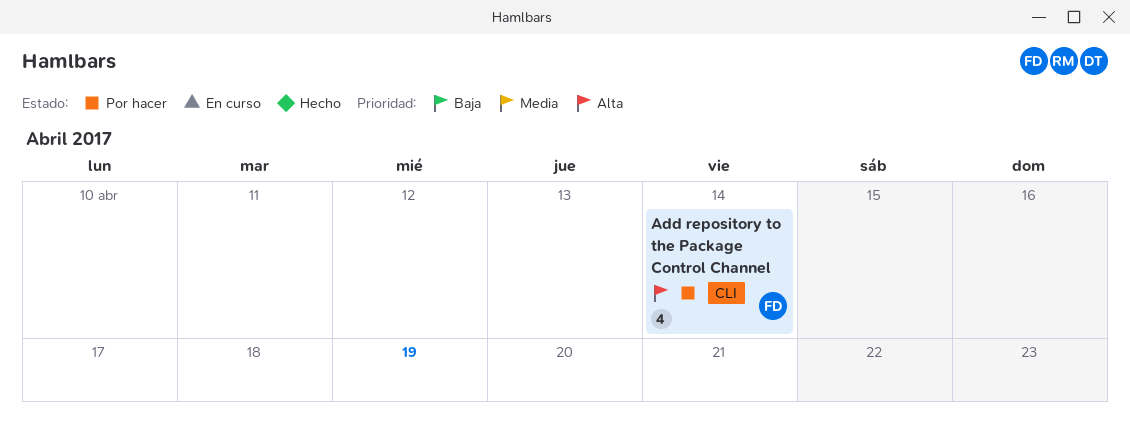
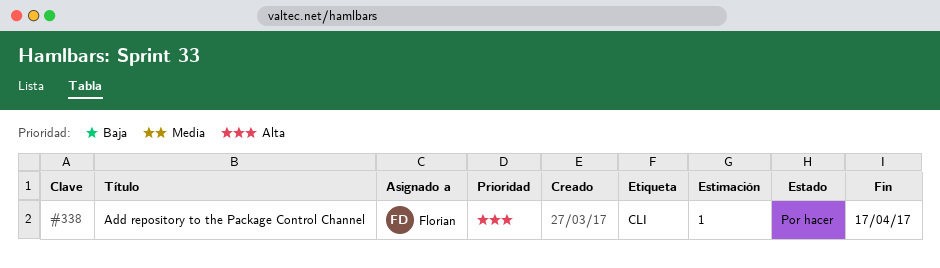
Add repository to the Package Control Channel, estimate: 4 -> 1
Add repository to the Package Control Channel, due: Apr 14 -> Apr 17

